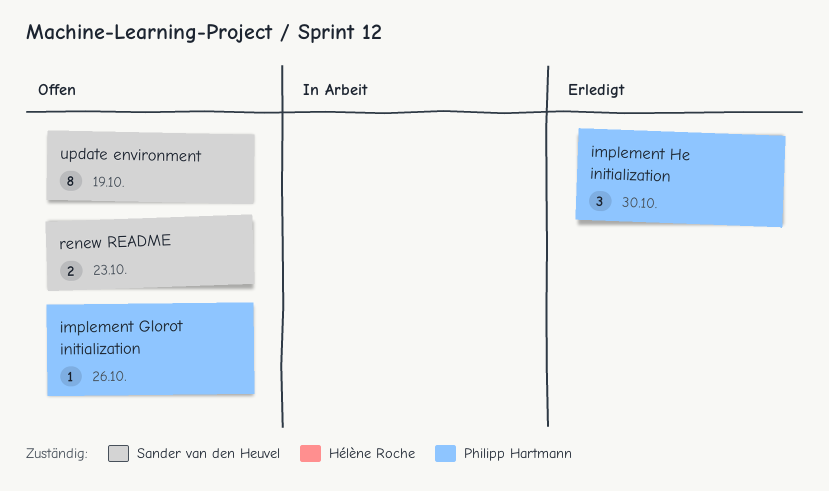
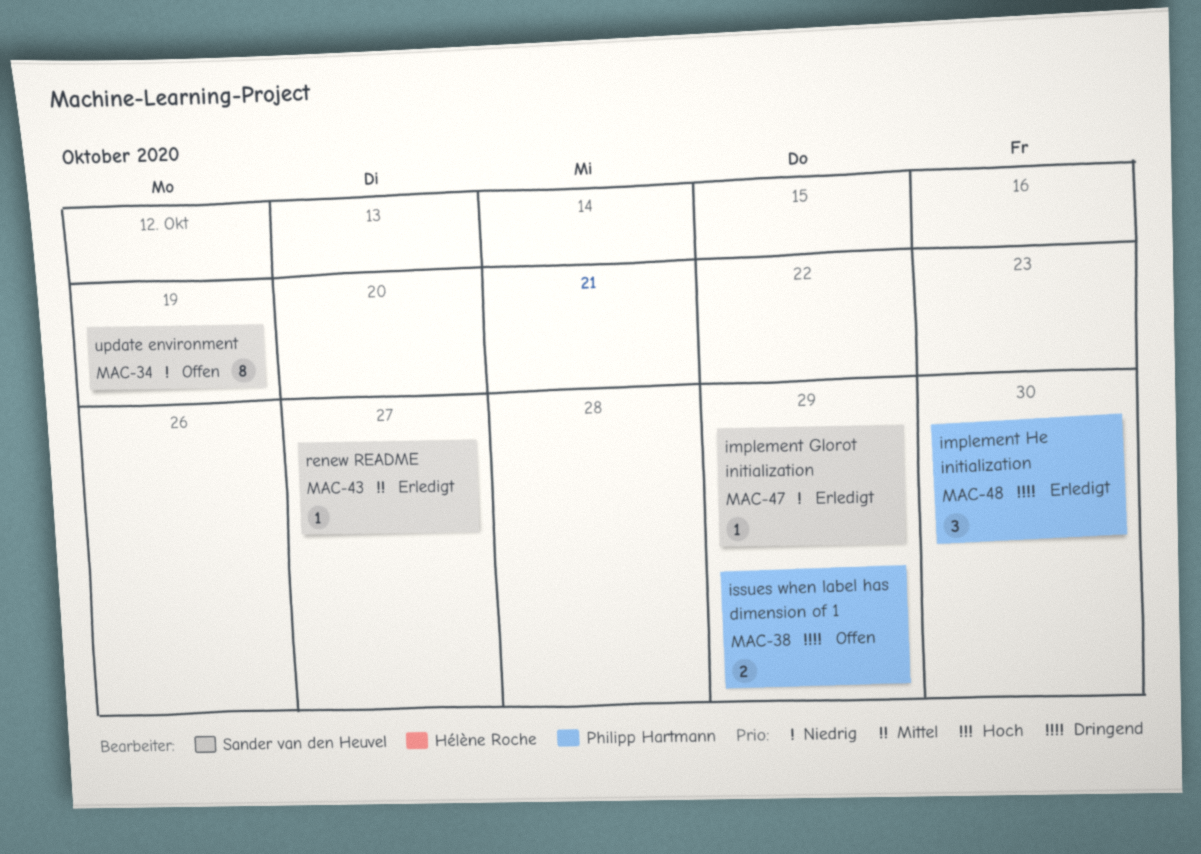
implement Glorot initialization, status: Offen -> Erledigt
implement Glorot initialization, owner: Philipp Hartmann -> Sander van den Heuvel
implement Glorot initialization, due: Oct 26 -> Oct 29
issues when label has dimension of 1: none -> present
renew README, status: Offen -> Erledigt
renew README, estimate: 2 -> 1
renew README, due: Oct 23 -> Oct 27

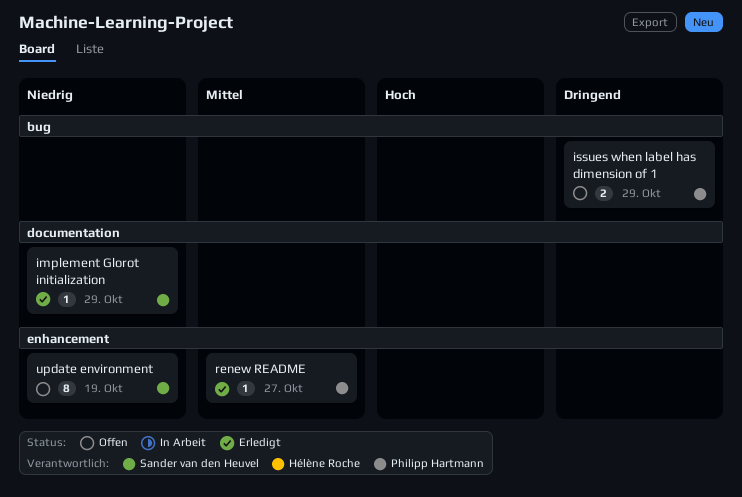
implement He initialization: present -> none
renew README, owner: Sander van den Heuvel -> Philipp Hartmann

